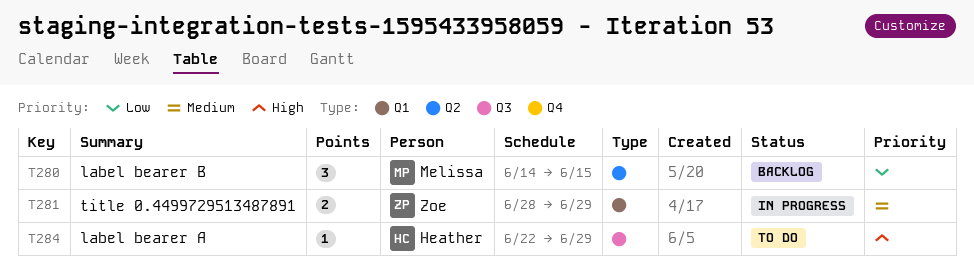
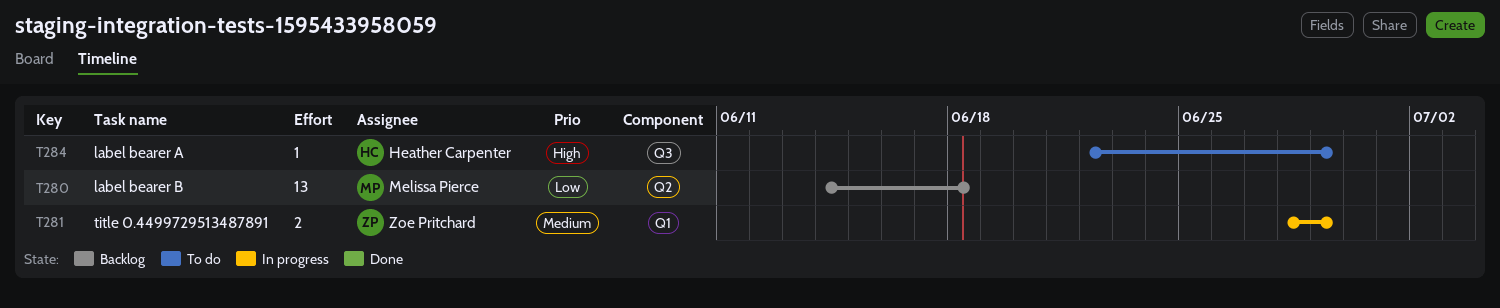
T280, estimate: 3 -> 13
T280, due: Jun 15 -> Jun 18

